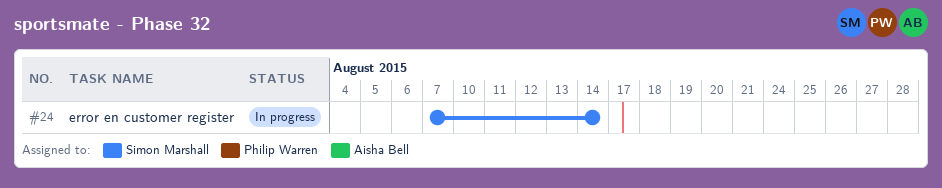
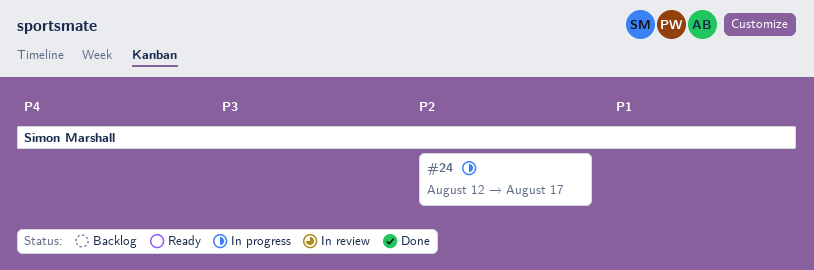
#24, start: Aug 7 -> Aug 12
#24, due: Aug 14 -> Aug 17

